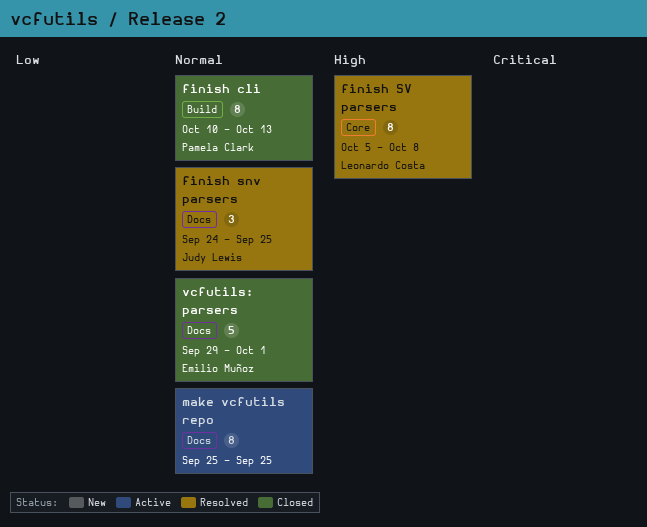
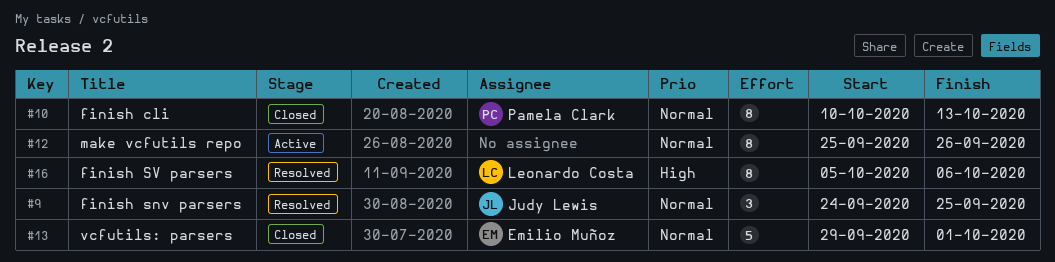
finish SV parsers, due: Oct 8 -> Oct 6
make vcfutils repo, due: Sep 25 -> Sep 26

